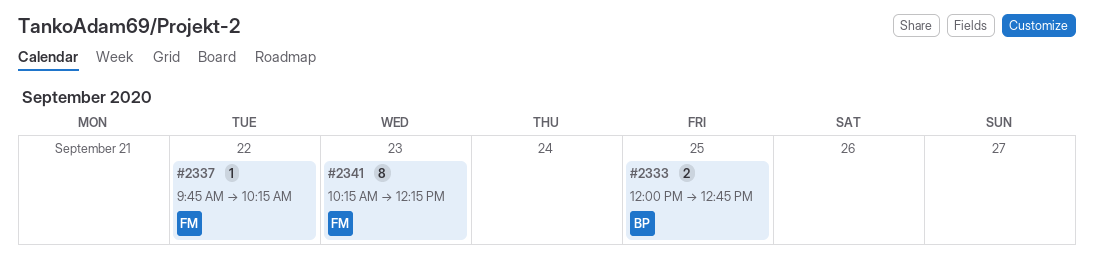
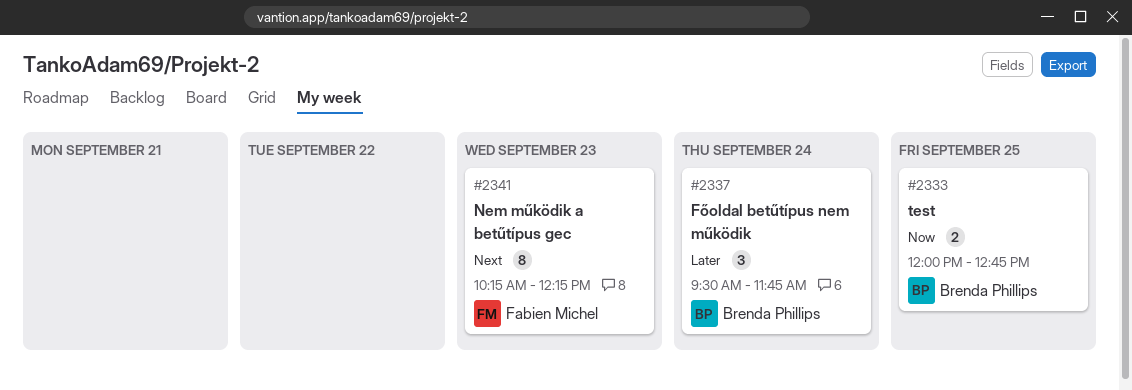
#2337, owner: Fabien Michel -> Brenda Phillips
#2337, estimate: 1 -> 3
#2337, day: Sep 22 -> Sep 24
#2337, begins: 09:45 -> 09:30
#2337, ends: 10:15 -> 11:45

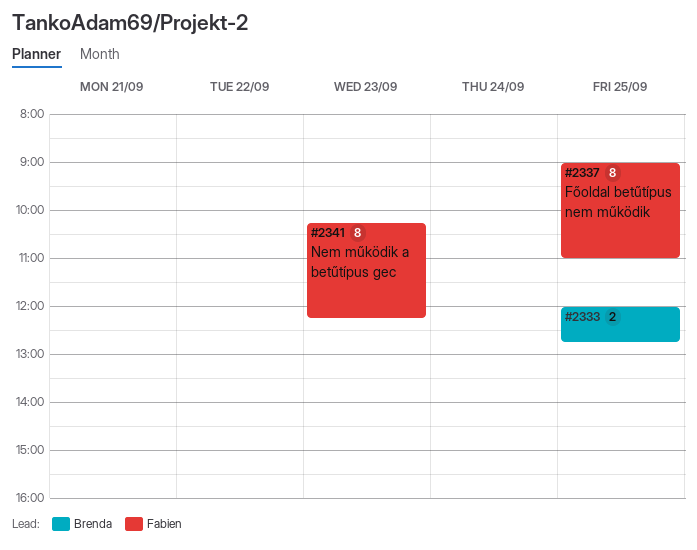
#2337, owner: Brenda Phillips -> Fabien Michel
#2337, estimate: 3 -> 8
#2337, day: Sep 24 -> Sep 25
#2337, begins: 09:30 -> 09:00
#2337, ends: 11:45 -> 11:00

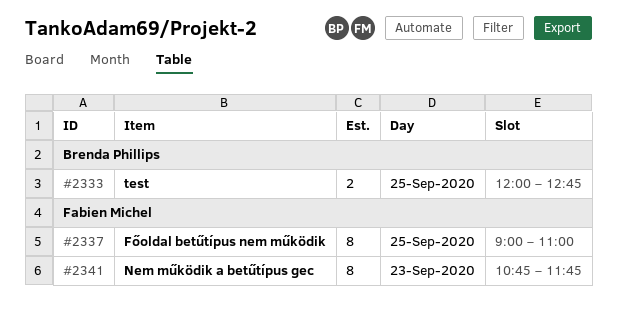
#2341, begins: 10:15 -> 10:45
#2341, ends: 12:15 -> 11:45

